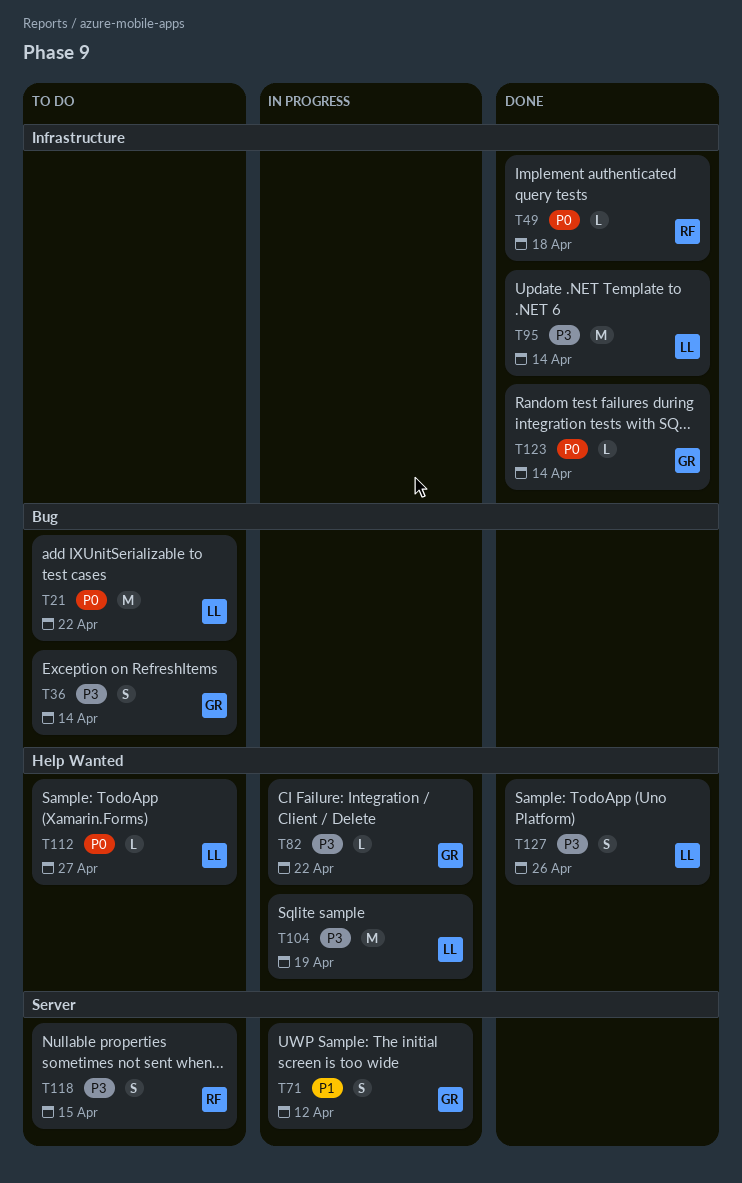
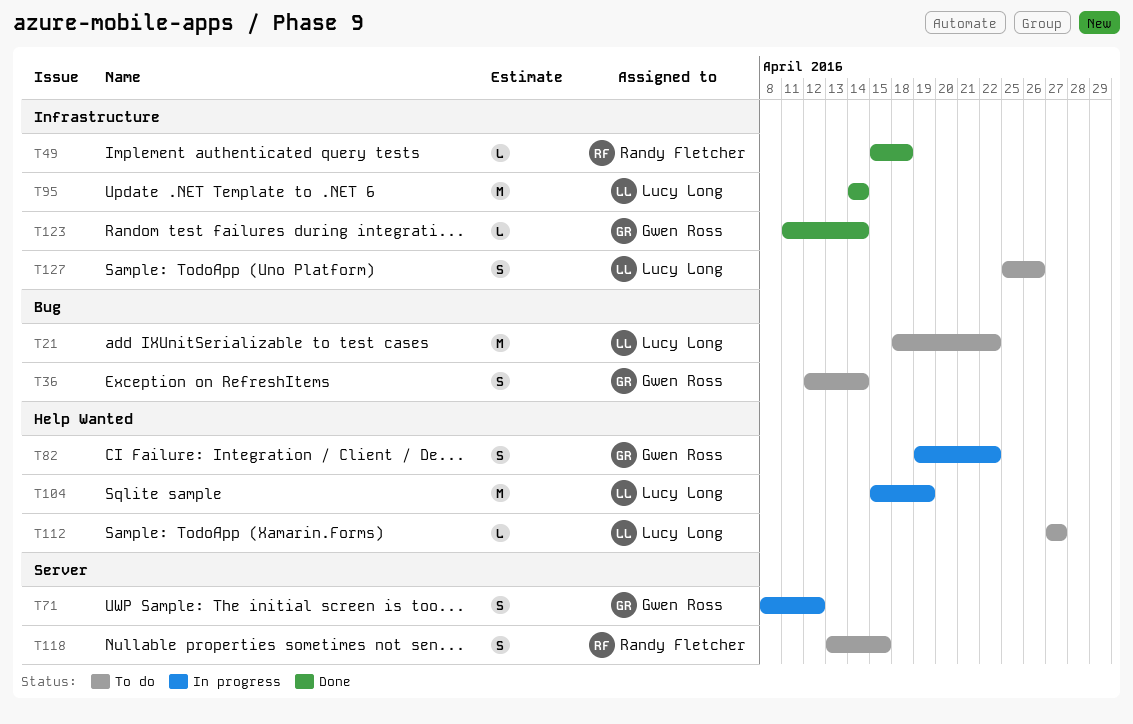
T82, estimate: L -> S
T127, status: Done -> To do
T127, label: Help Wanted -> Infrastructure

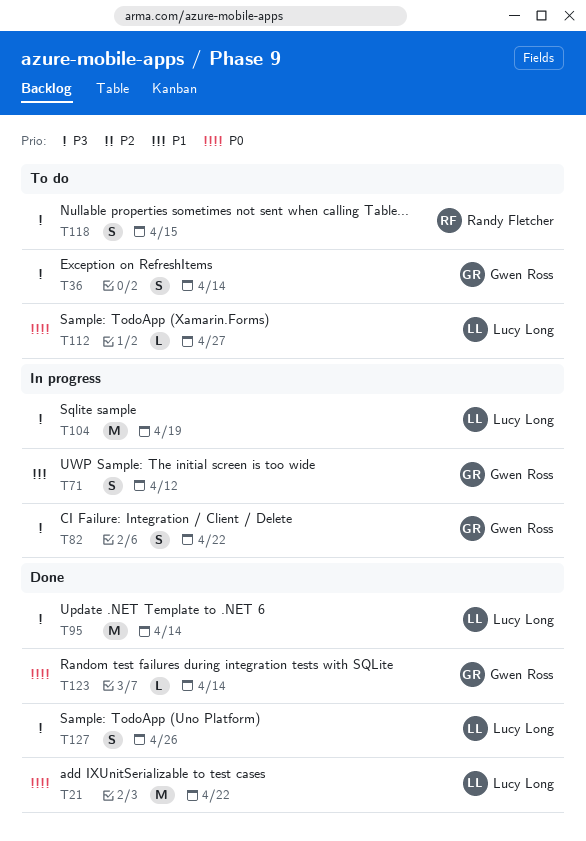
T21, status: To do -> Done
T49: present -> none
T127, status: To do -> Done

